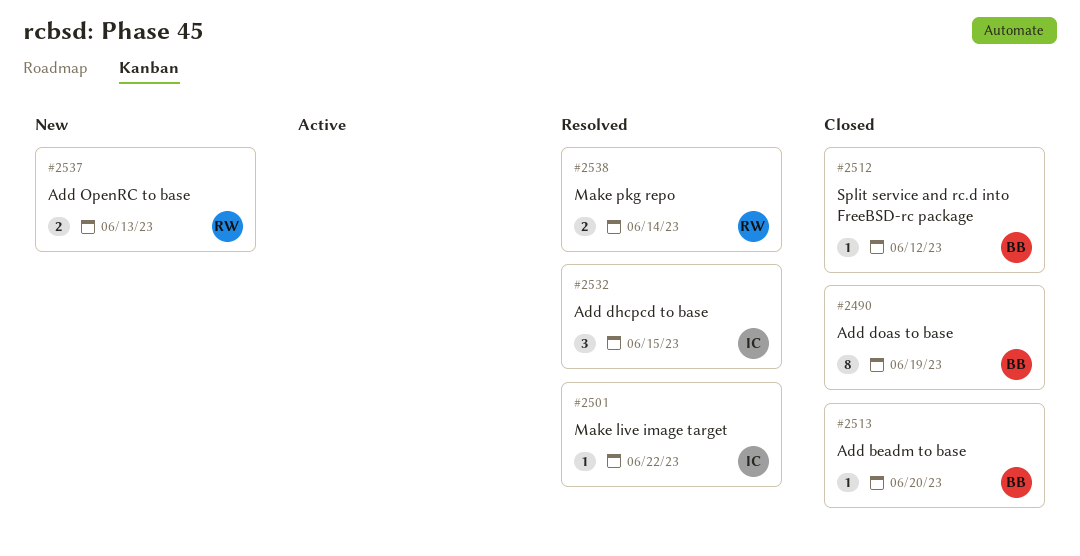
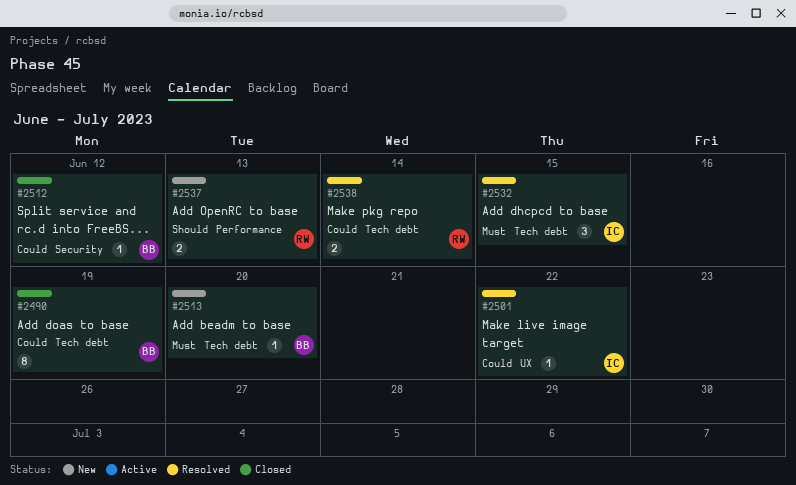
#2513, status: Closed -> New

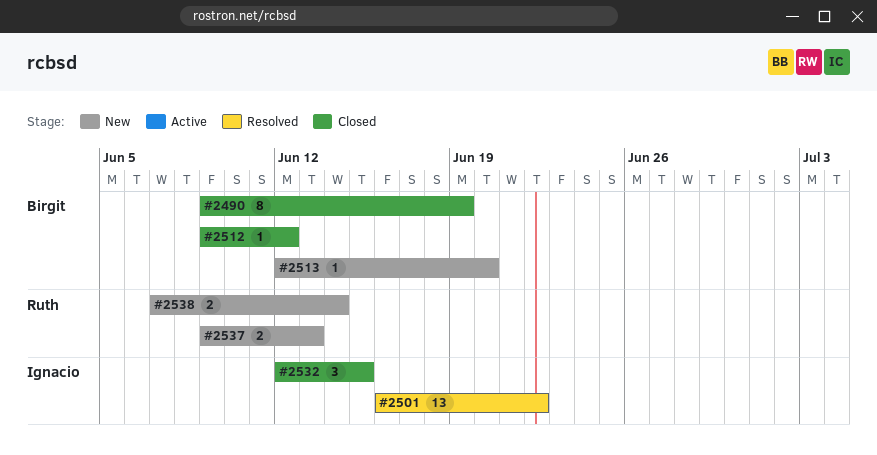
#2501, estimate: 1 -> 13
#2532, status: Resolved -> Closed
#2538, status: Resolved -> New

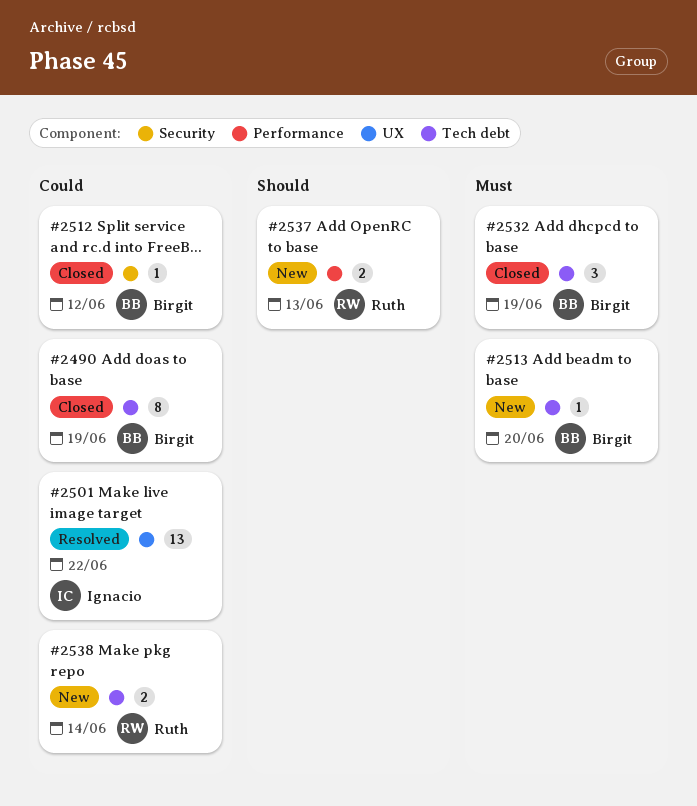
#2532, owner: Ignacio -> Birgit
#2532, due: Jun 15 -> Jun 19

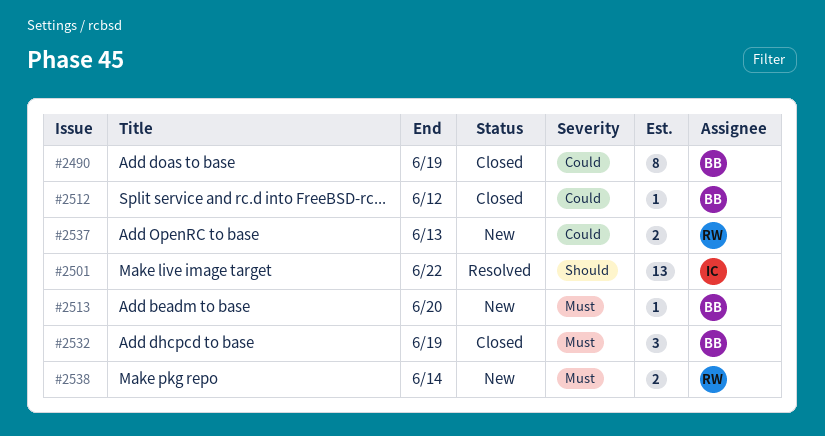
#2501, priority: Could -> Should
#2537, priority: Should -> Could
#2538, priority: Could -> Must

